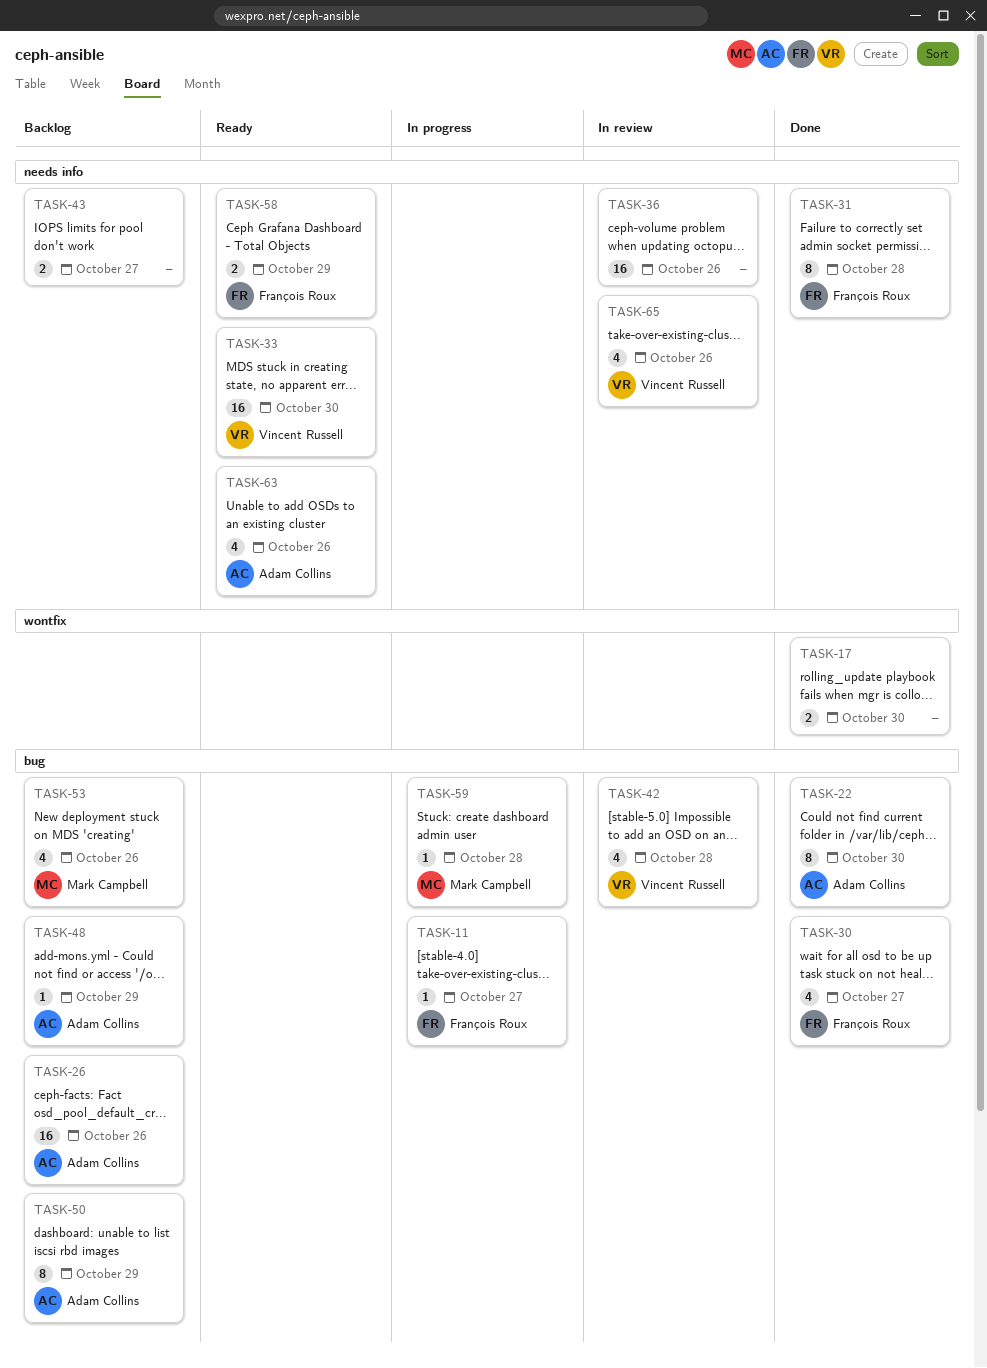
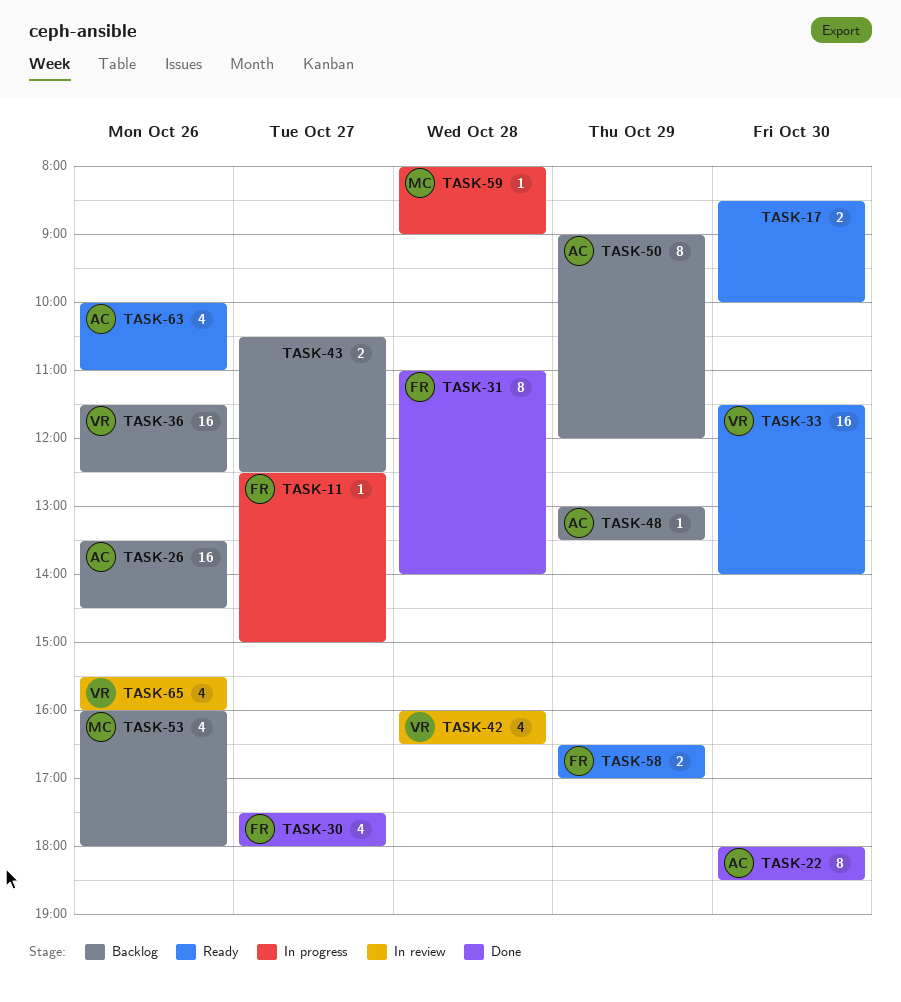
TASK-17, status: Done -> Ready
TASK-36, status: In review -> Backlog
TASK-36, owner: none -> Vincent Russell

